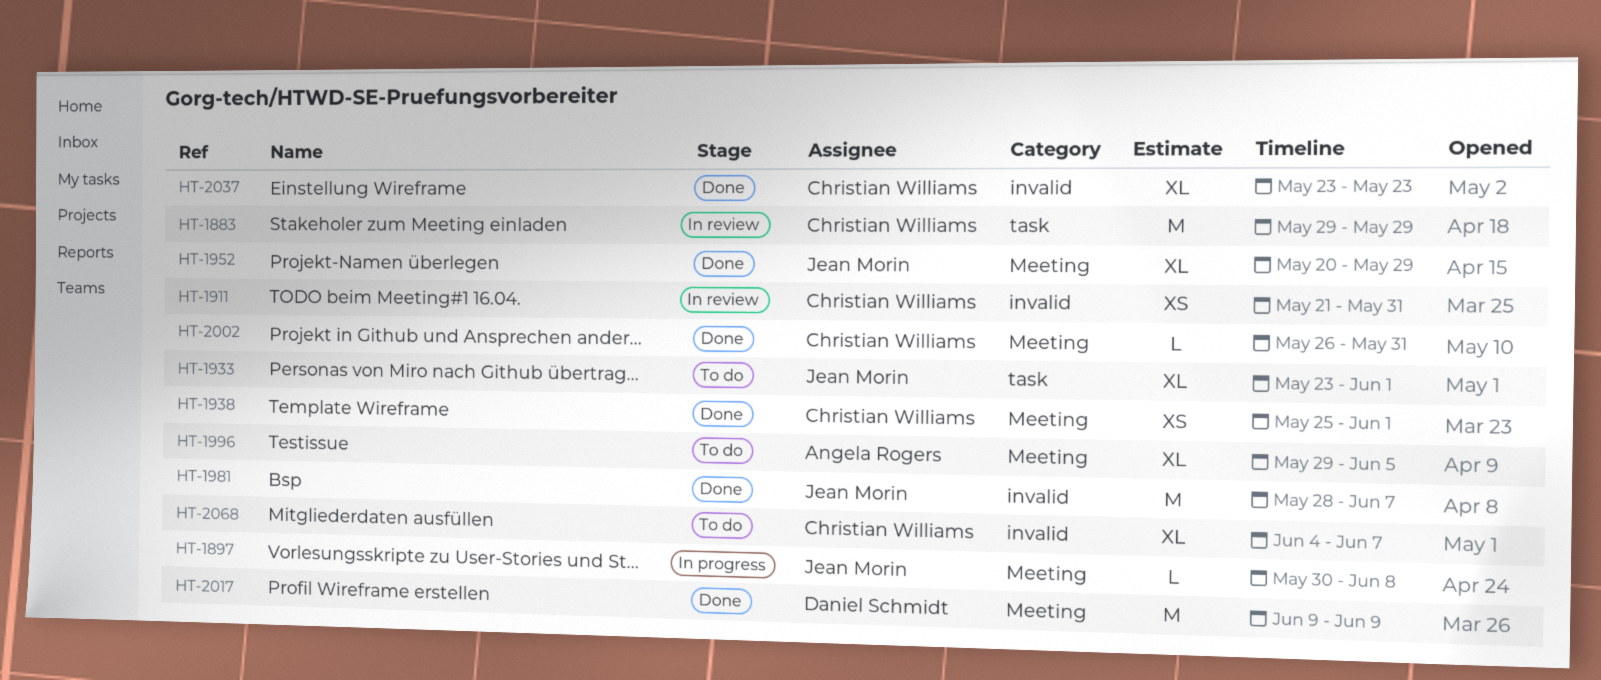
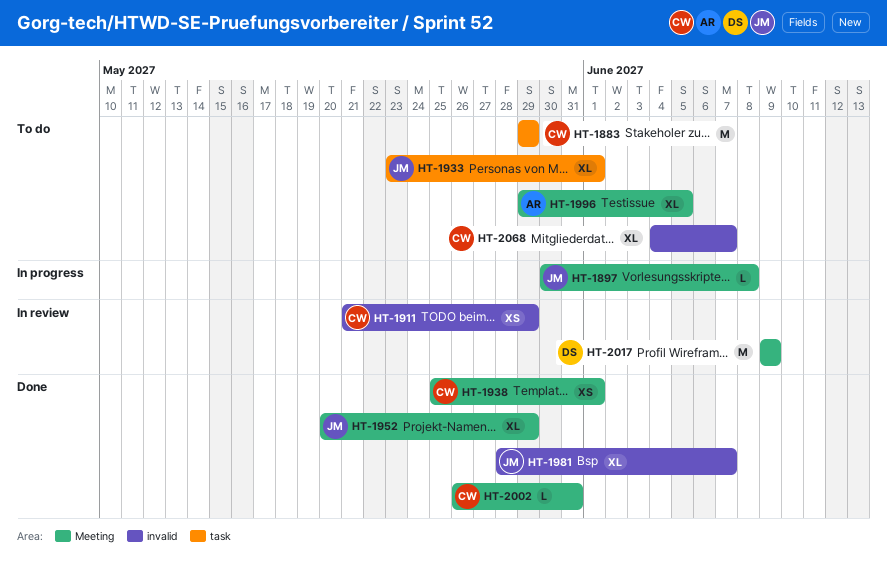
HT-1883, status: In review -> To do
HT-1911, due: May 31 -> May 29
HT-1981, estimate: M -> XL
HT-2017, status: Done -> In review
HT-2037: present -> none

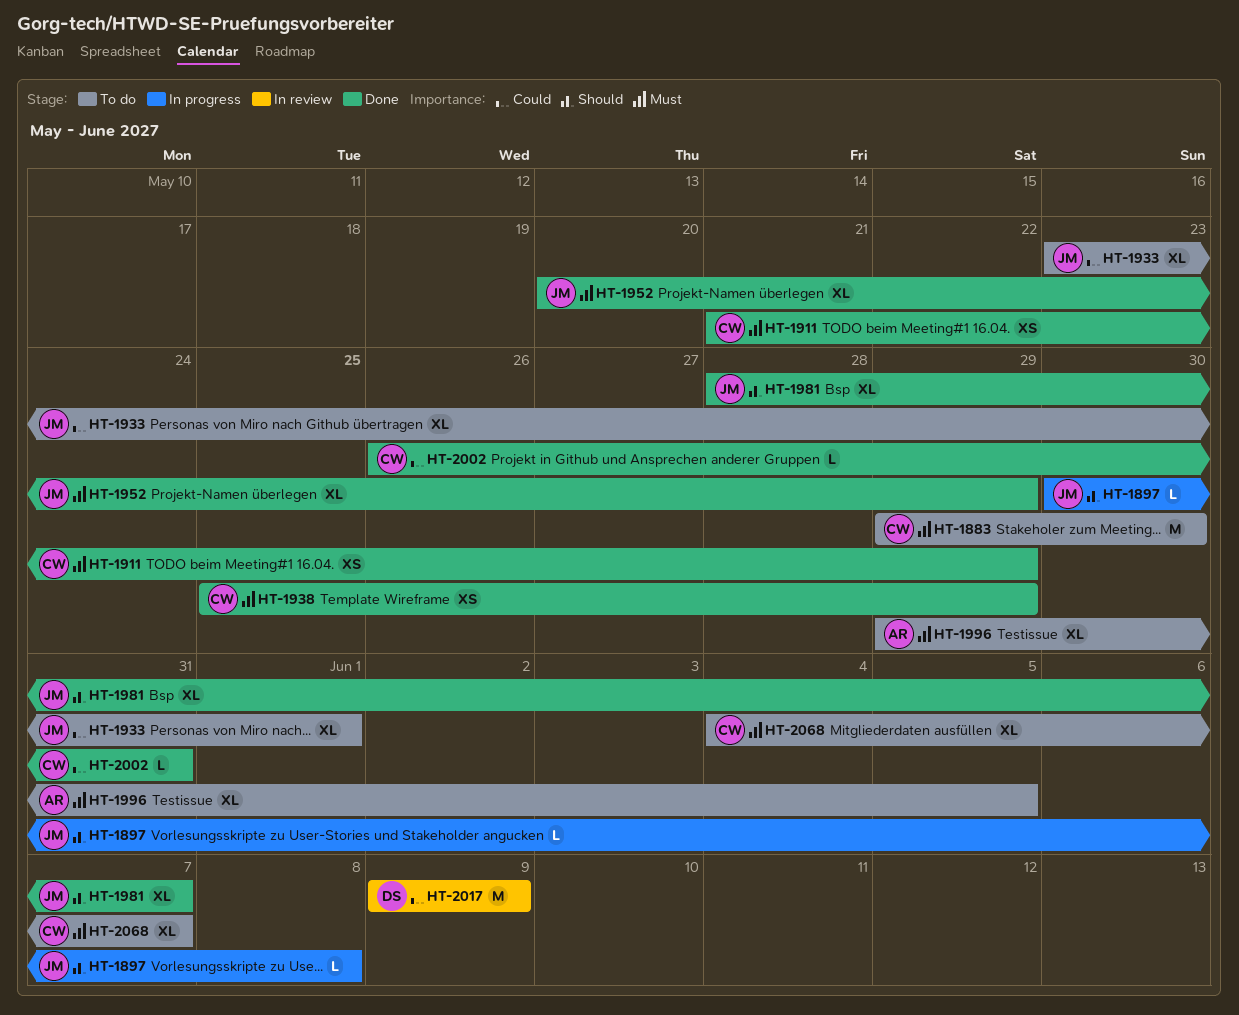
HT-1883, due: May 29 -> May 30
HT-1911, status: In review -> Done
HT-1938, due: Jun 1 -> May 29

